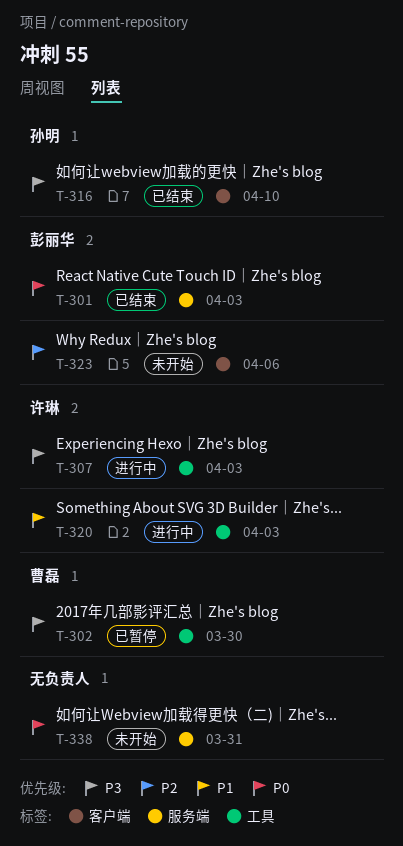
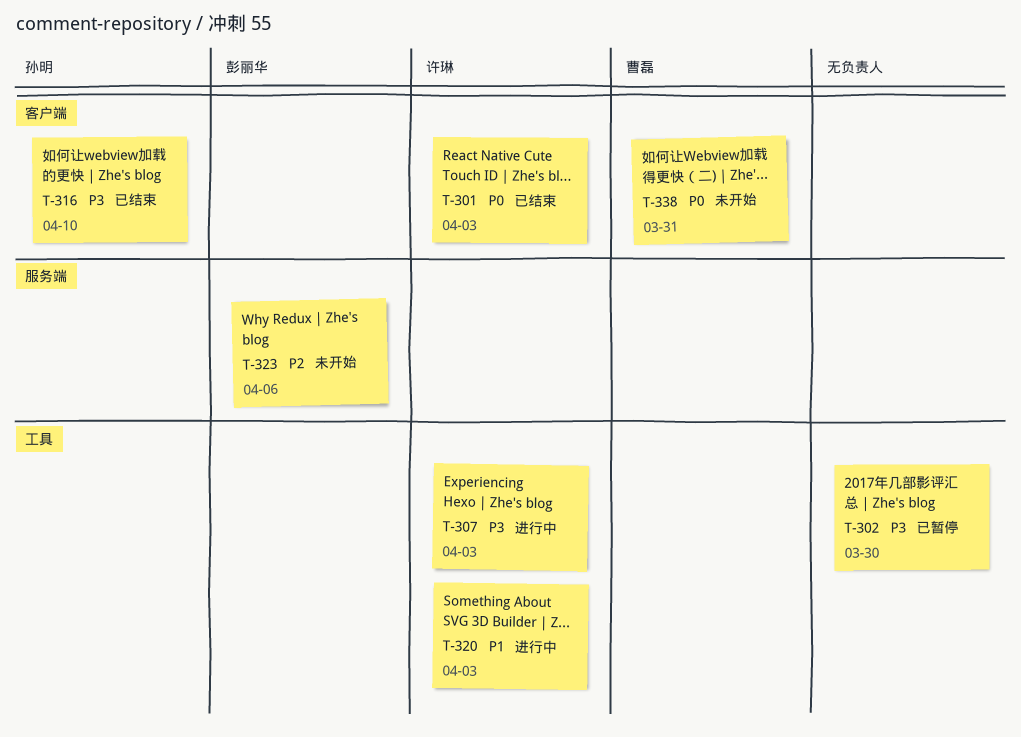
T-301, owner: 彭丽华 -> 许琳
T-301, label: 服务端 -> 客户端
T-302, owner: 曹磊 -> none
T-323, label: 客户端 -> 服务端
T-338, owner: none -> 曹磊
T-338, label: 服务端 -> 客户端

